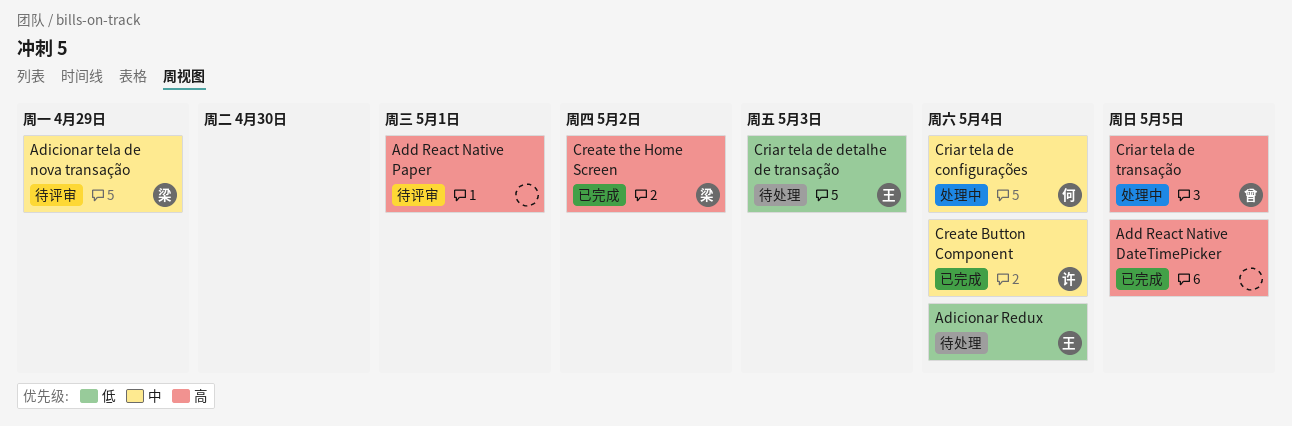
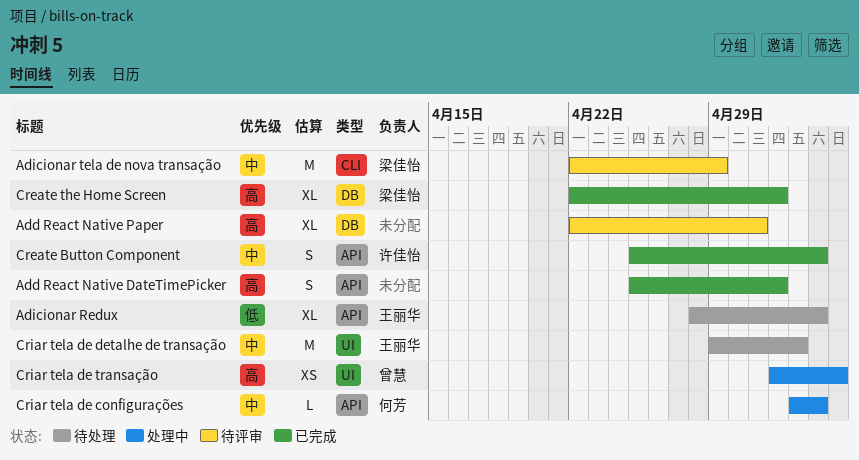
Add React Native DateTimePicker, due: May 5 -> May 2
Criar tela de detalhe de transação, priority: 低 -> 中

